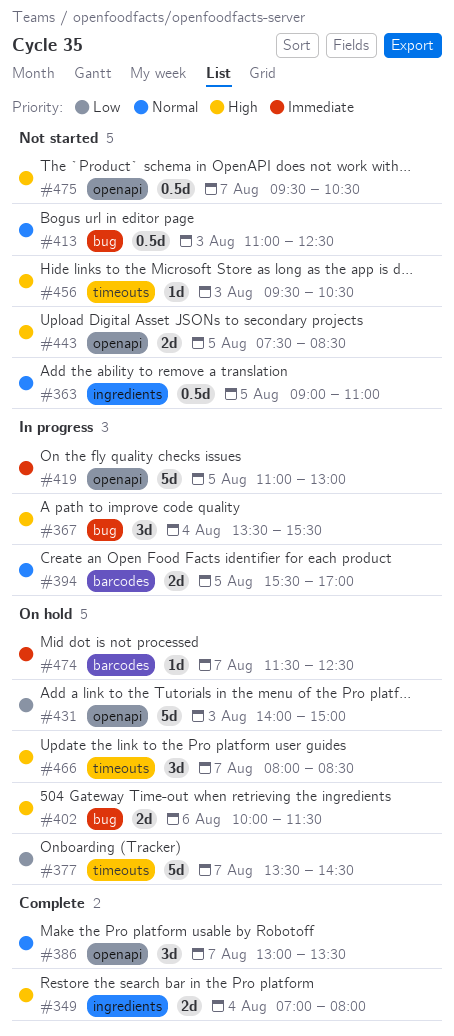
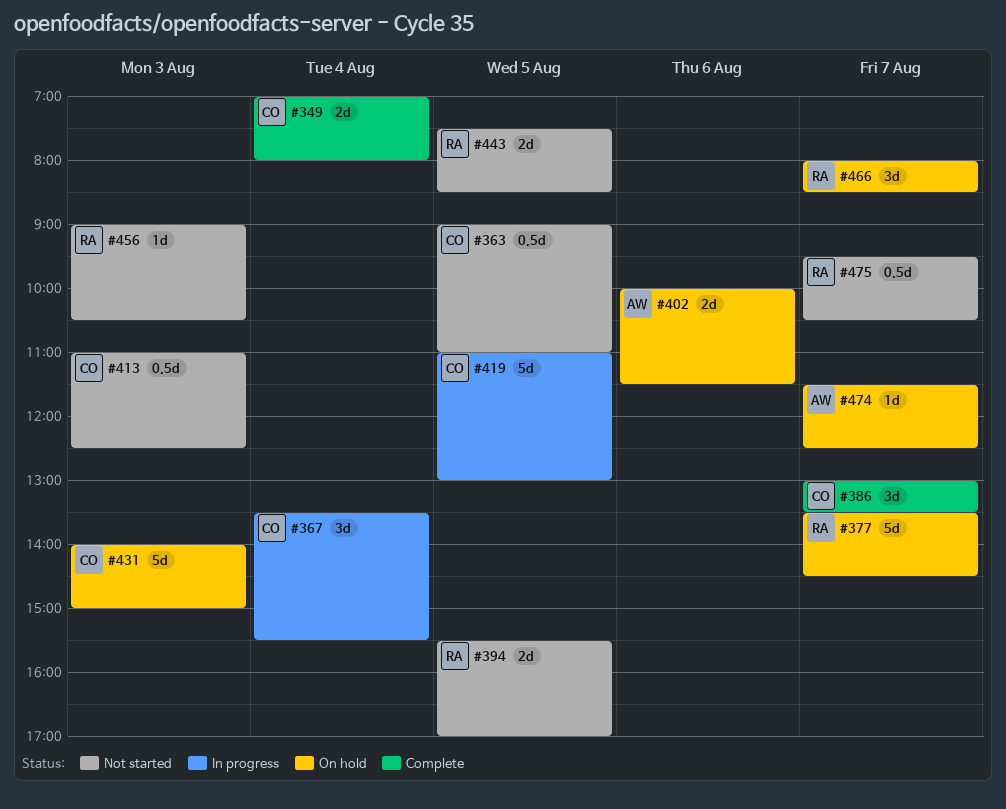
#394, status: In progress -> Not started
#456, begins: 09:30 -> 09:00

